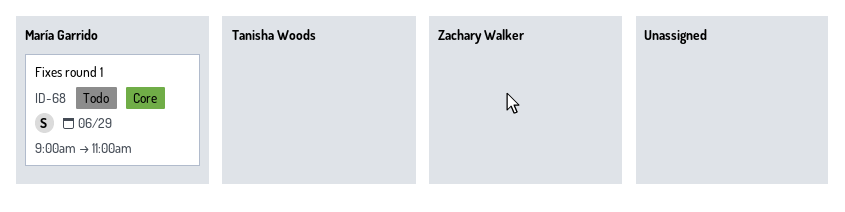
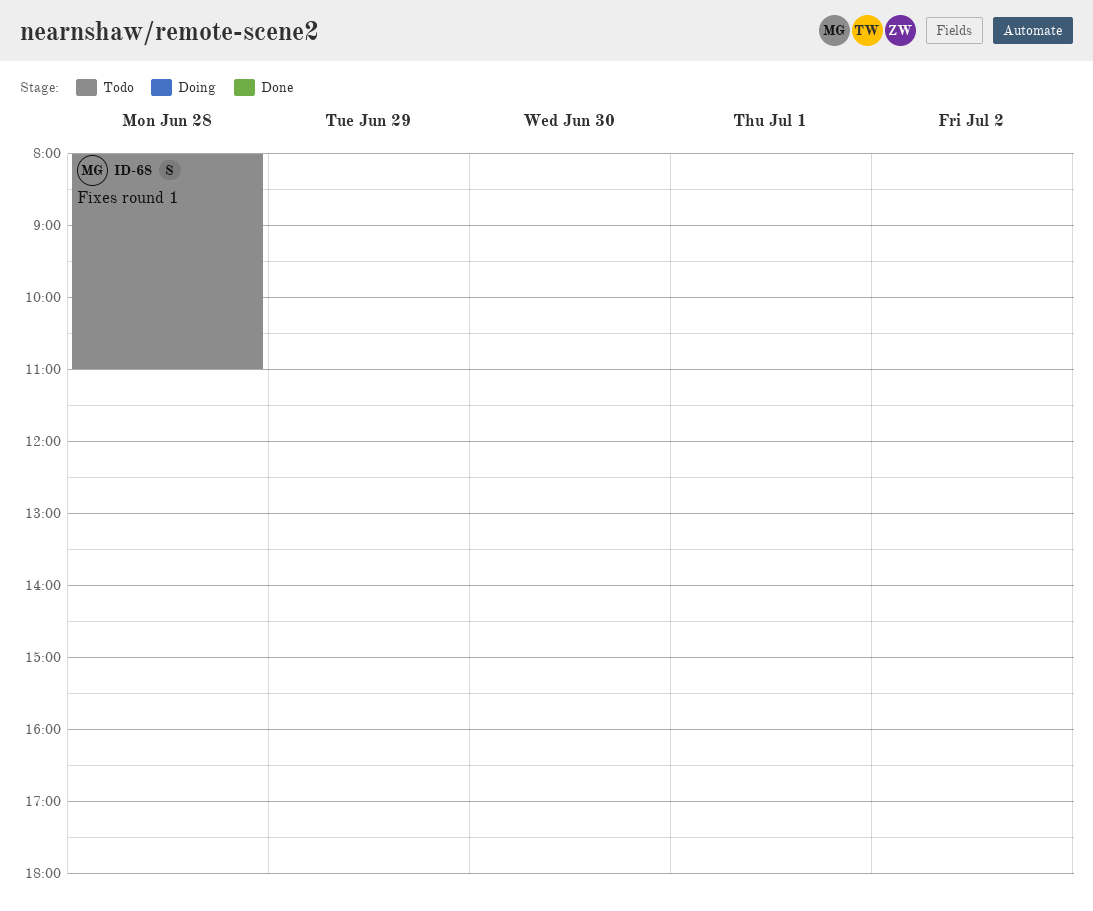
ID-68, day: Jun 29 -> Jun 28
ID-68, begins: 09:00 -> 08:00

